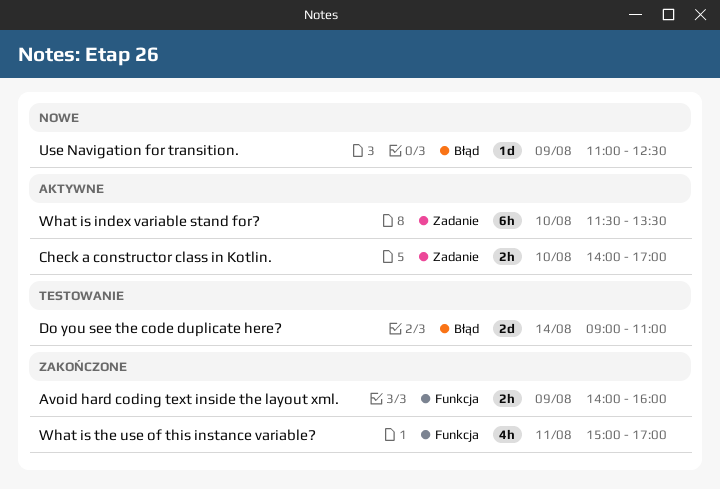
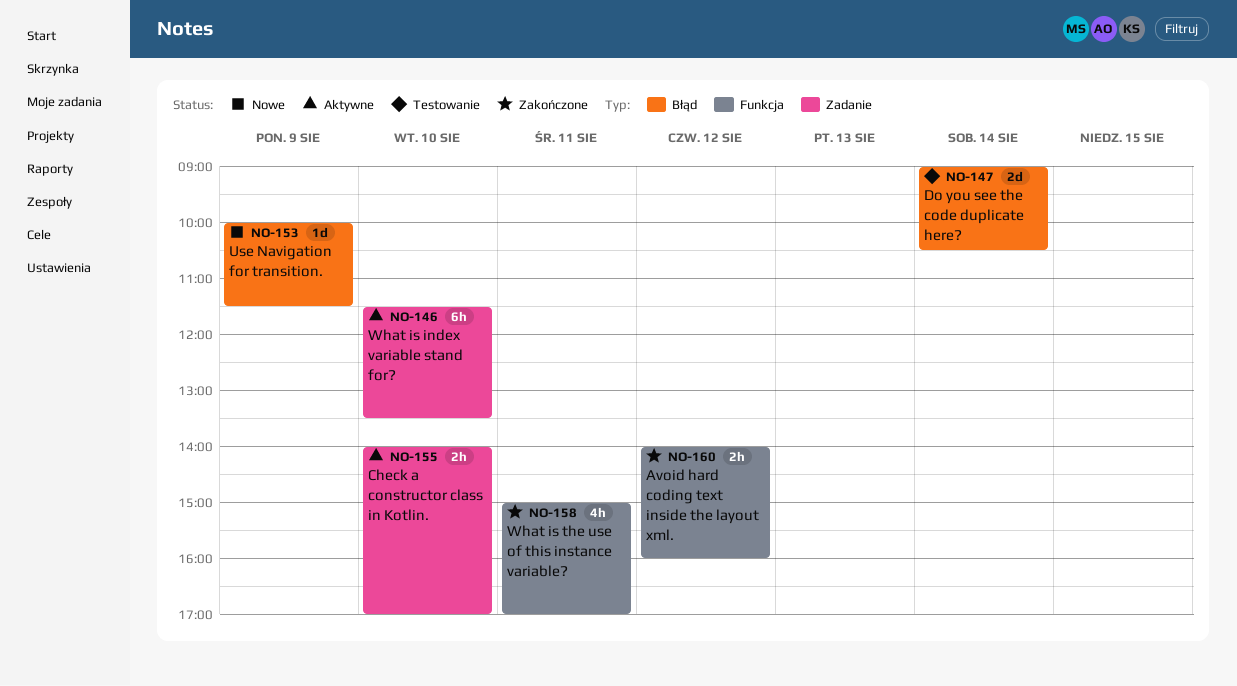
Avoid hard coding text inside the layout xml., day: Aug 9 -> Aug 12
Do you see the code duplicate here?, ends: 11:00 -> 10:30
Use Navigation for transition., begins: 11:00 -> 10:00
Use Navigation for transition., ends: 12:30 -> 11:30

